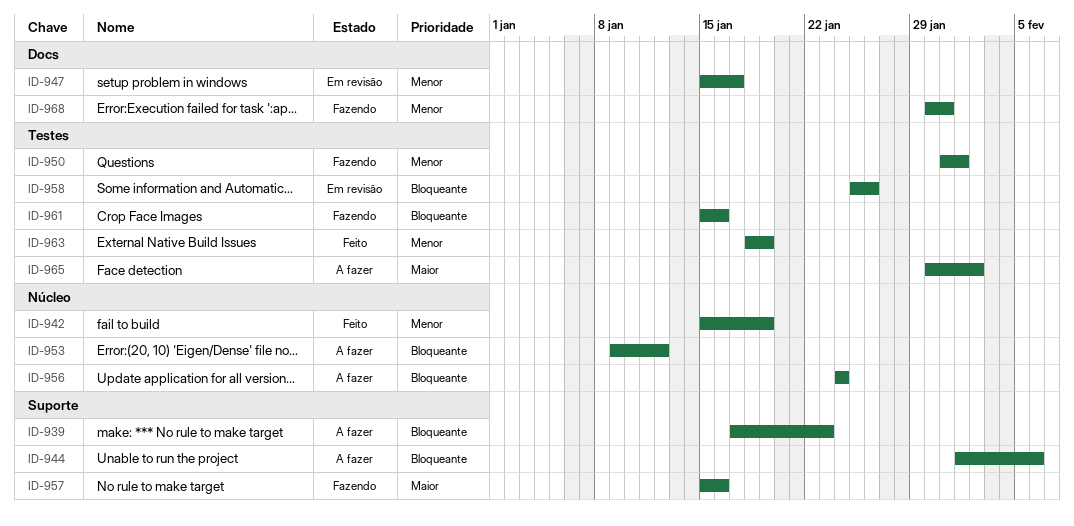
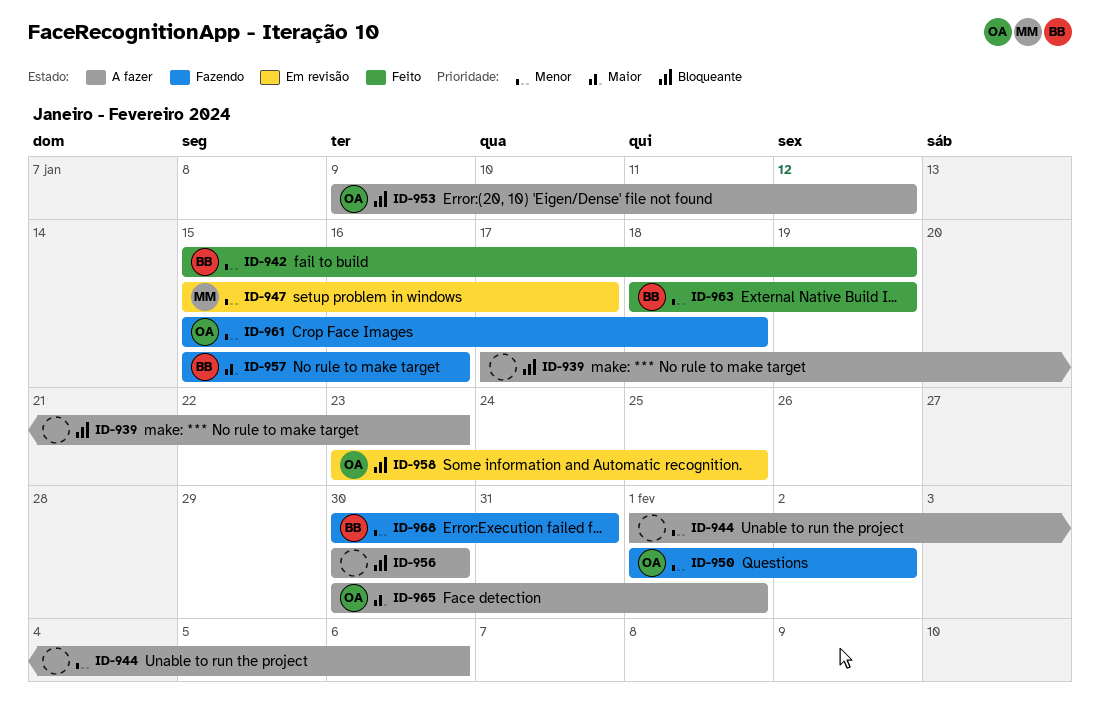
ID-944, priority: Bloqueante -> Menor
ID-950, start: Jan 31 -> Feb 1
ID-950, due: Feb 1 -> Feb 2
ID-956, start: Jan 24 -> Jan 30
ID-956, due: Jan 24 -> Jan 30
ID-958, start: Jan 25 -> Jan 23
ID-958, due: Jan 26 -> Jan 25
ID-961, priority: Bloqueante -> Menor
ID-961, due: Jan 16 -> Jan 18
ID-965, due: Feb 2 -> Feb 1

